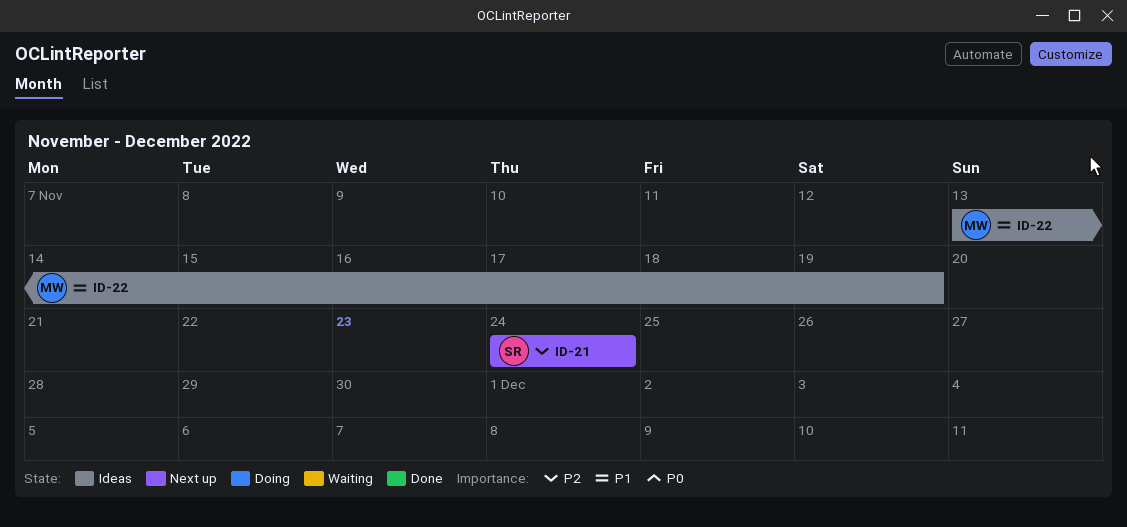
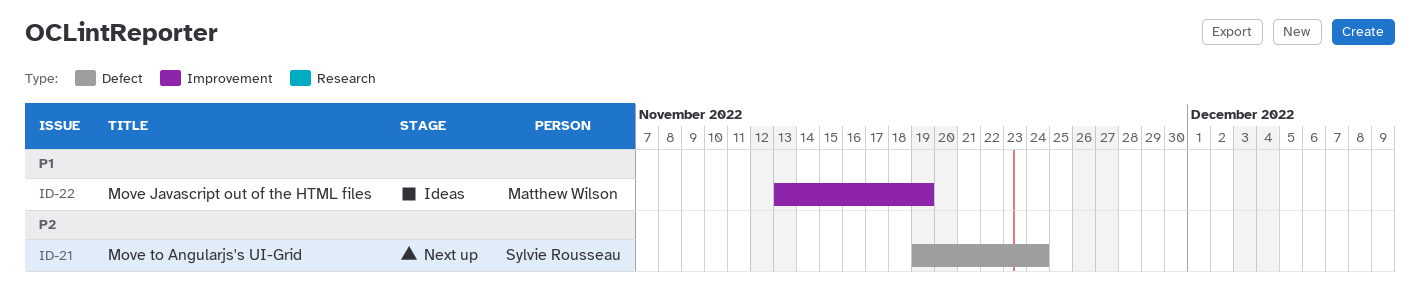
ID-21, start: Nov 24 -> Nov 19

